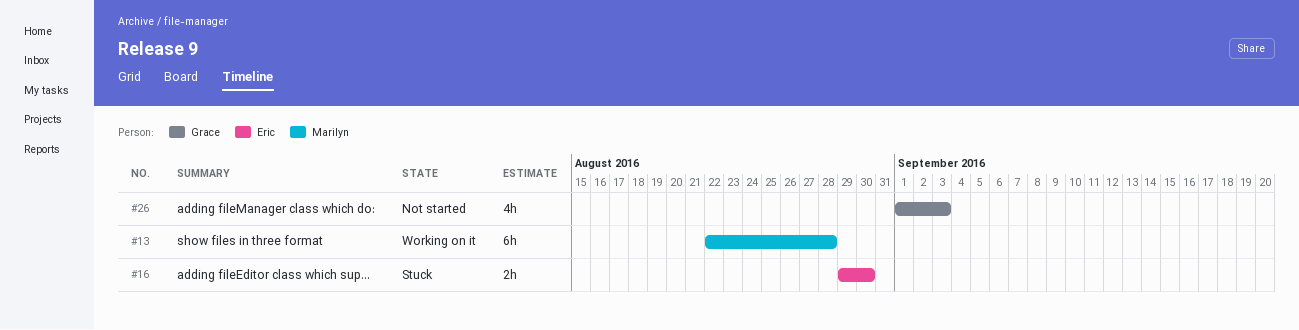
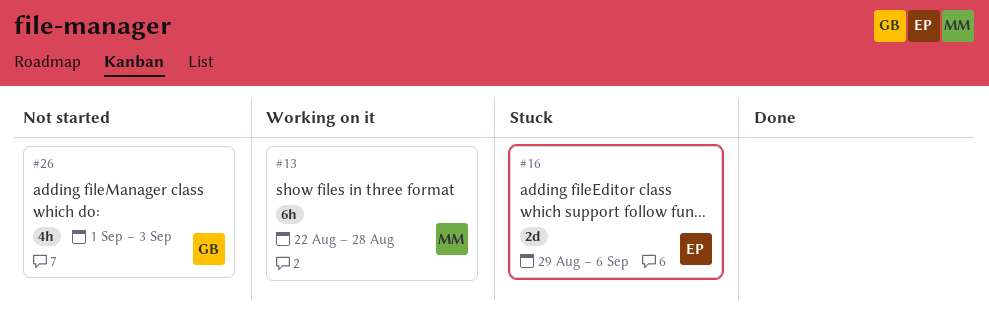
#16, estimate: 2h -> 2d
#16, due: Aug 30 -> Sep 6

